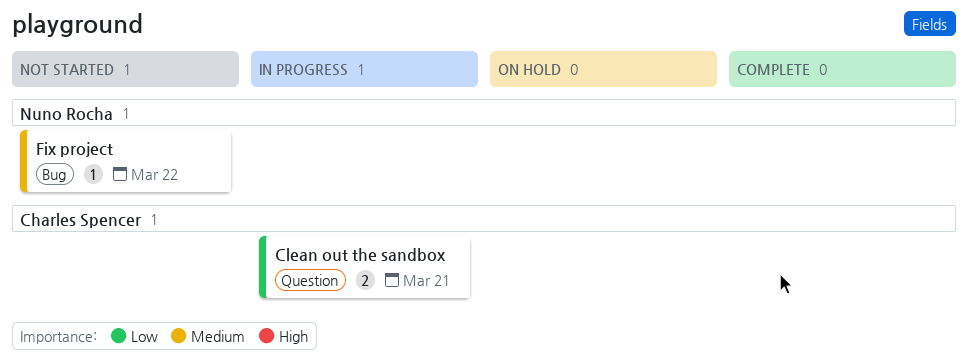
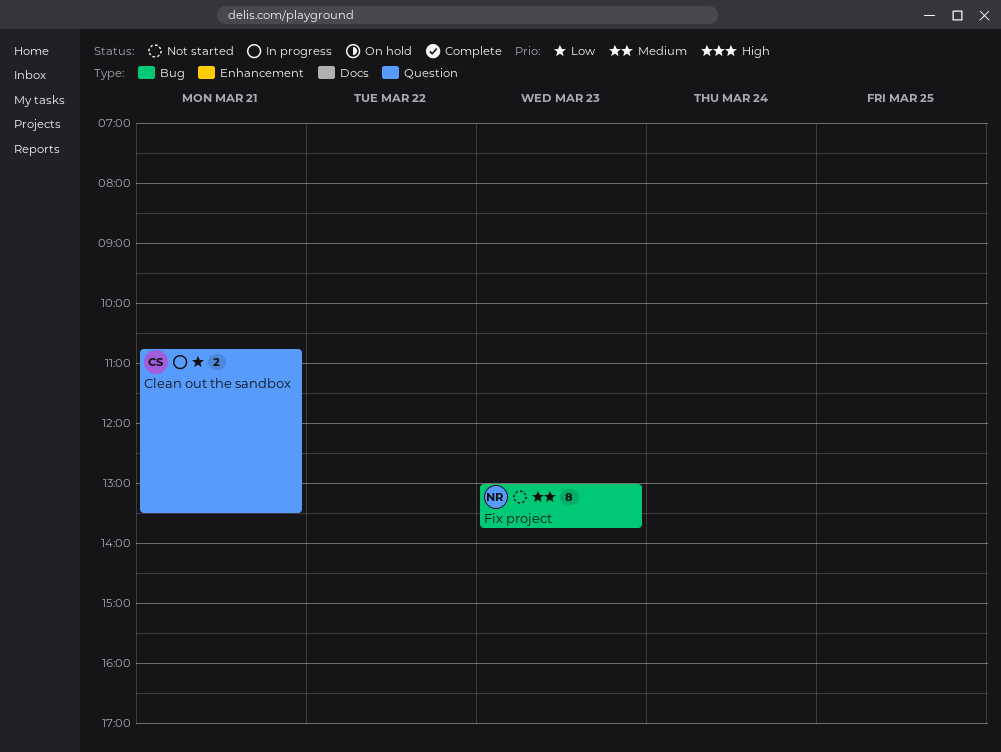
Fix project, estimate: 1 -> 8
Fix project, day: Mar 22 -> Mar 23

